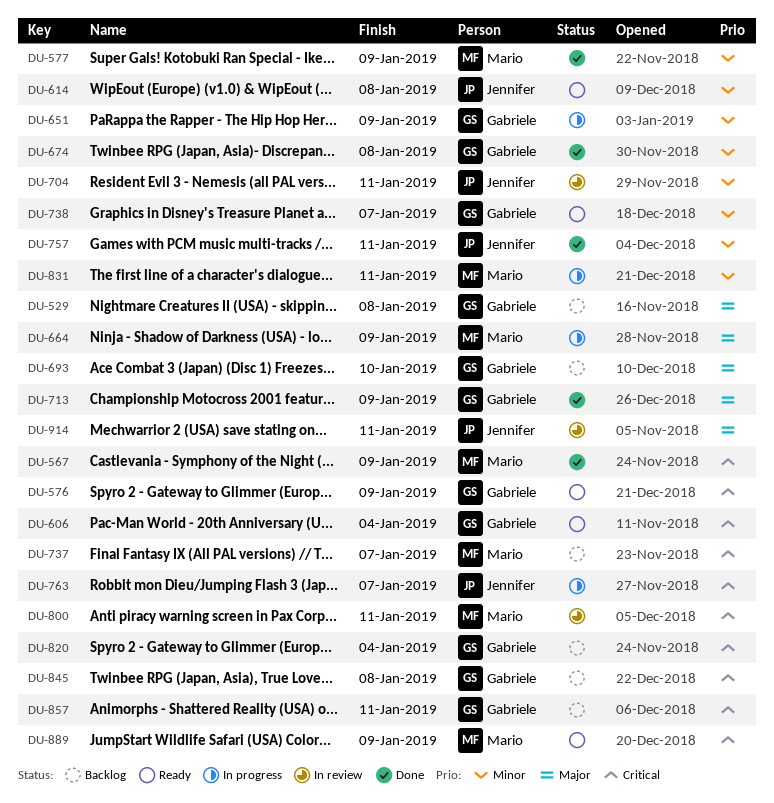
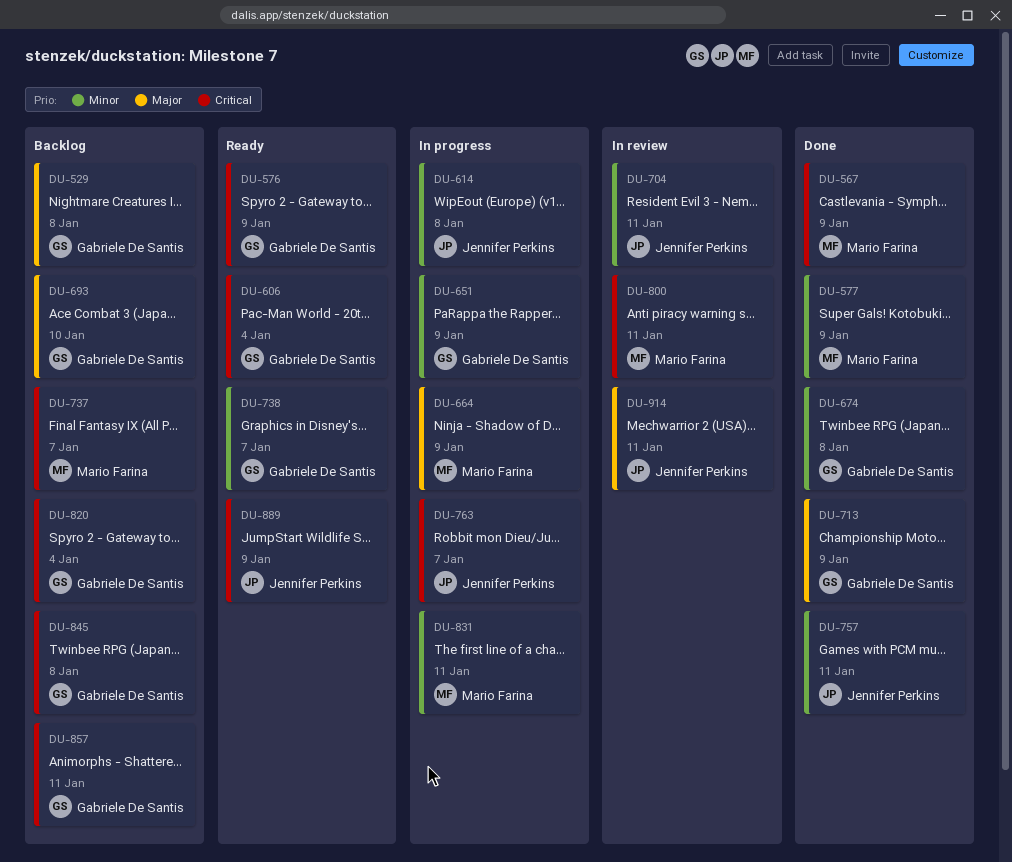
DU-614, status: Ready -> In progress
DU-889, owner: Mario Farina -> Jennifer Perkins

